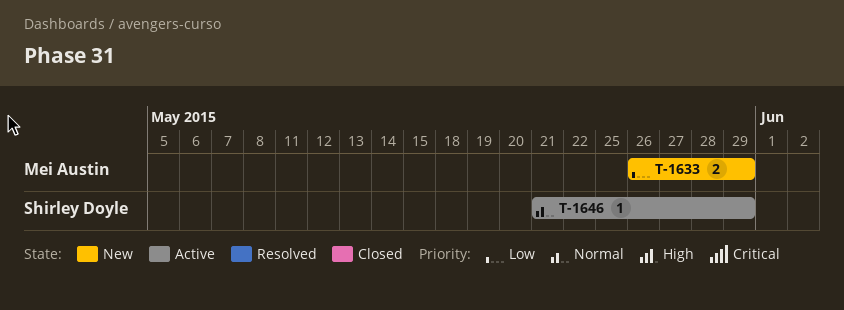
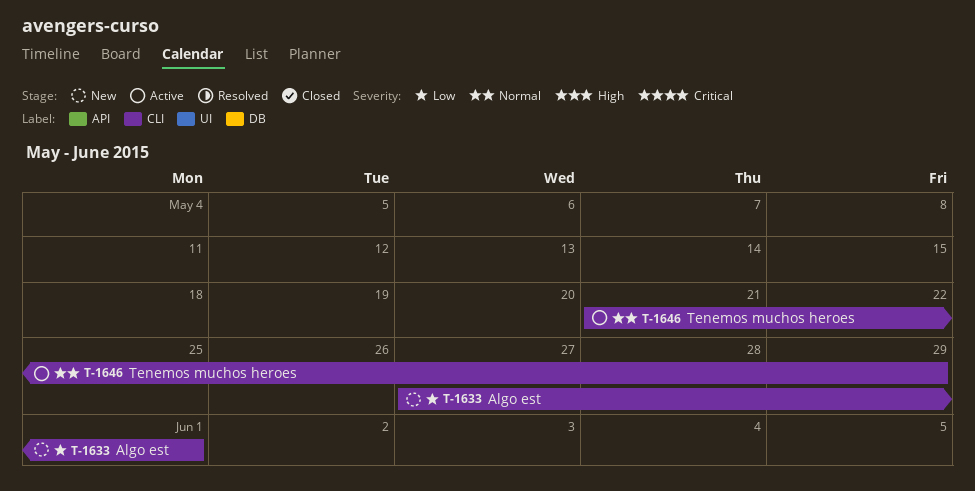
T-1633, start: May 26 -> May 27
T-1633, due: May 29 -> Jun 1

